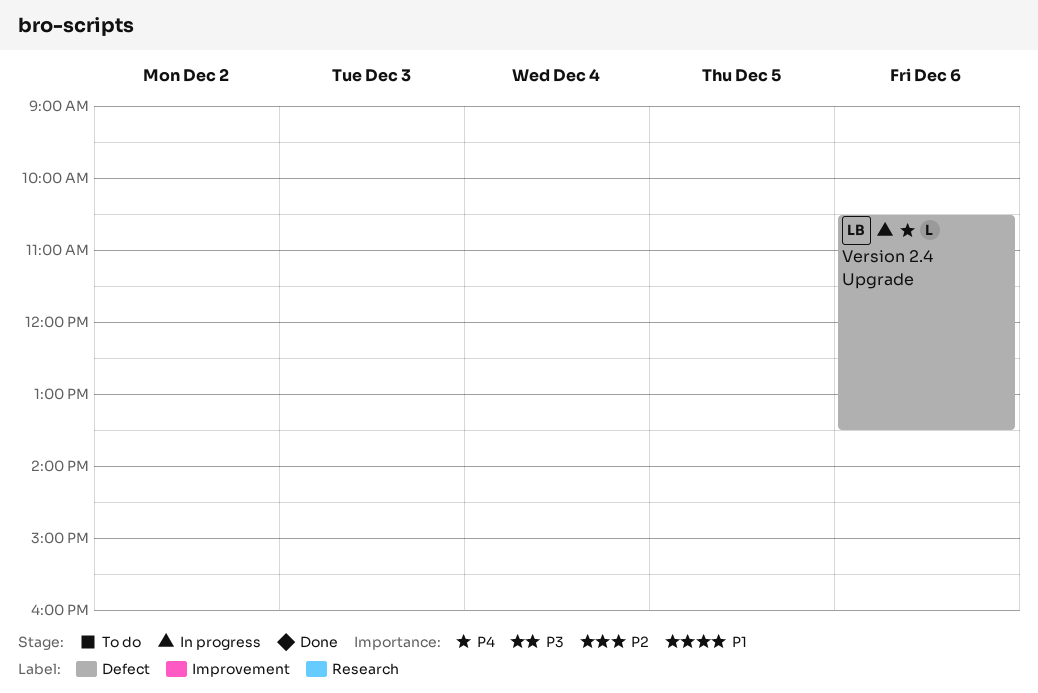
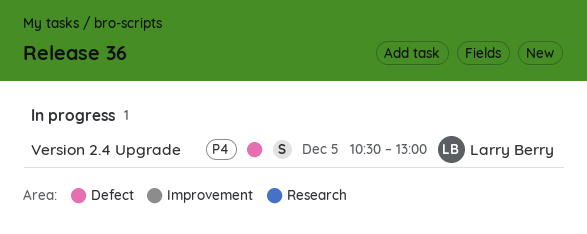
Version 2.4 Upgrade, estimate: L -> S
Version 2.4 Upgrade, day: Dec 6 -> Dec 5
Version 2.4 Upgrade, ends: 13:30 -> 13:00

